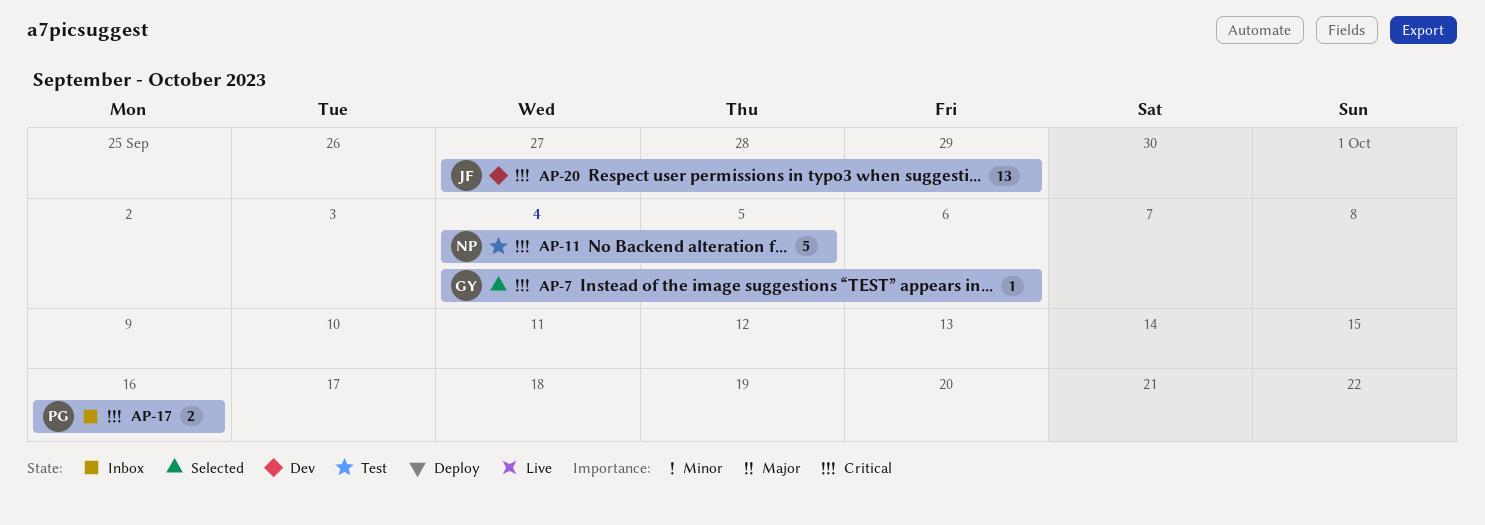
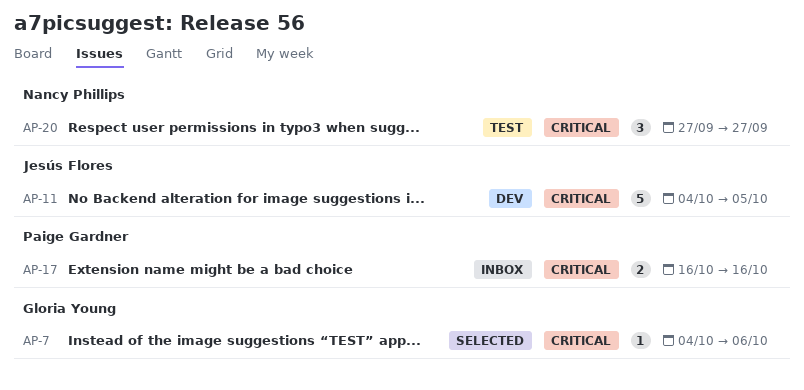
AP-11, status: Test -> Dev
AP-11, owner: Nancy Phillips -> Jesús Flores
AP-20, status: Dev -> Test
AP-20, owner: Jesús Flores -> Nancy Phillips
AP-20, estimate: 13 -> 3
AP-20, due: Sep 29 -> Sep 27

